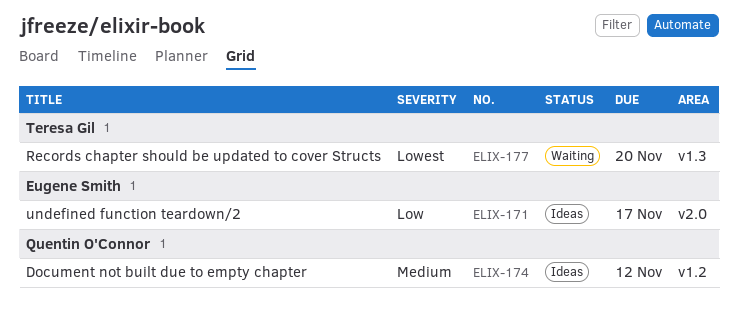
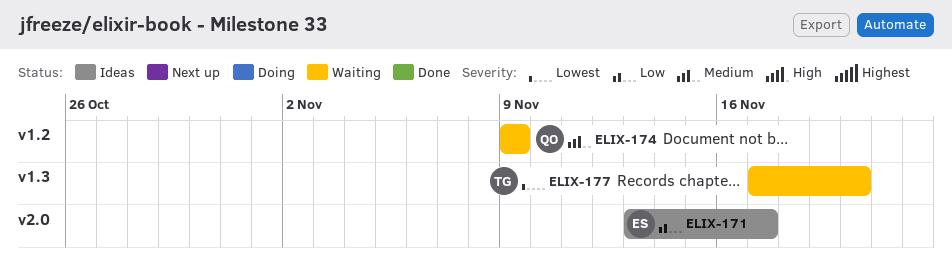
ELIX-174, status: Ideas -> Waiting
ELIX-174, due: Nov 12 -> Nov 9

